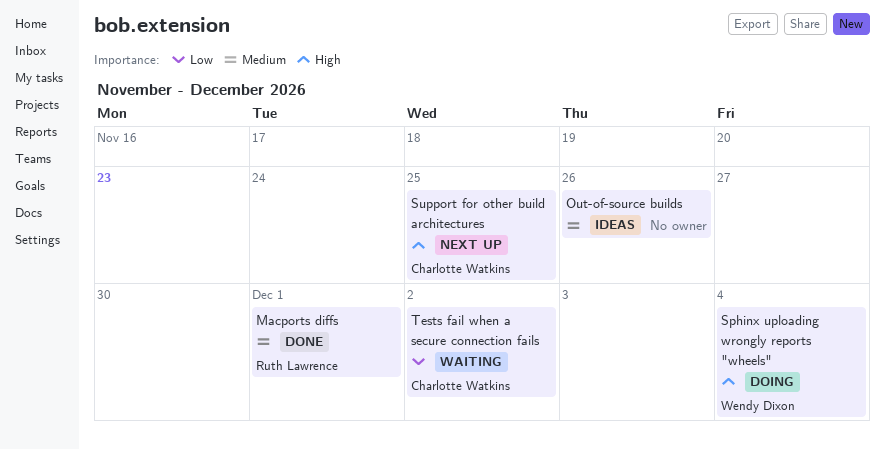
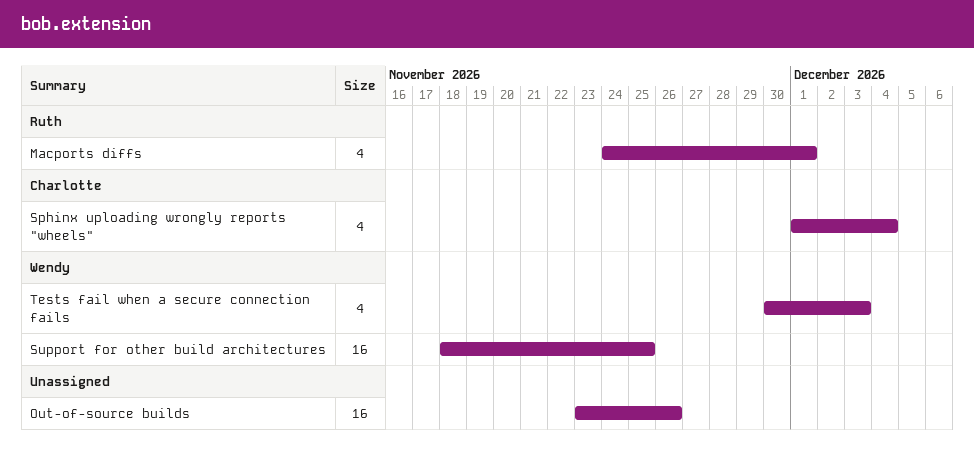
Sphinx uploading wrongly reports "wheels", owner: Wendy Dixon -> Charlotte Watkins
Support for other build architectures, owner: Charlotte Watkins -> Wendy Dixon
Tests fail when a secure connection fails, owner: Charlotte Watkins -> Wendy Dixon
Tests fail when a secure connection fails, due: Dec 2 -> Dec 3

